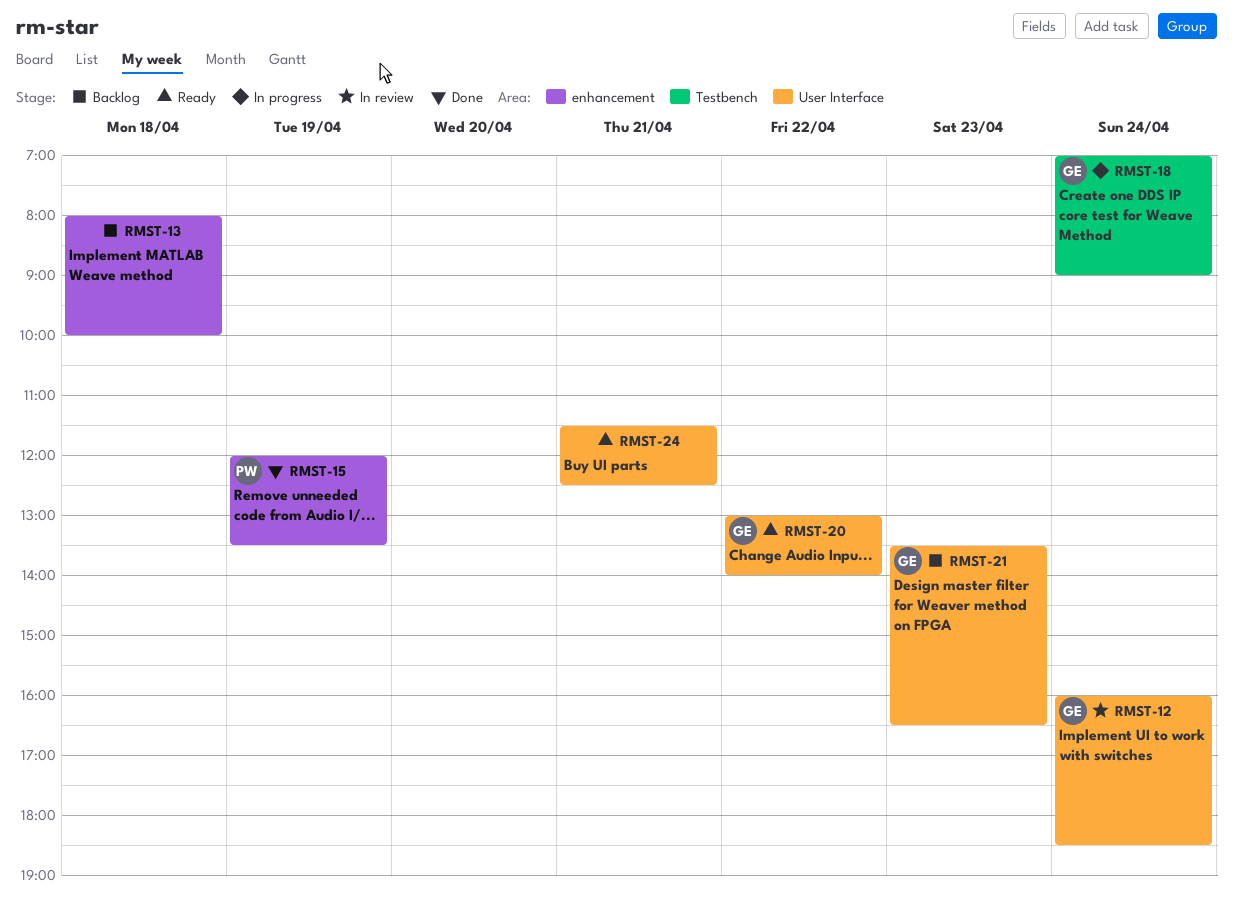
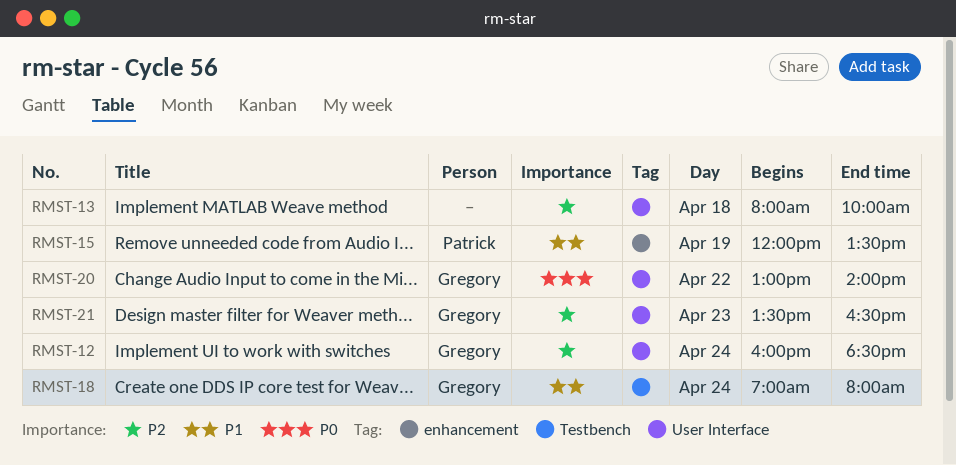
RMST-13, label: enhancement -> User Interface
RMST-18, ends: 09:00 -> 08:00
RMST-24: present -> none

